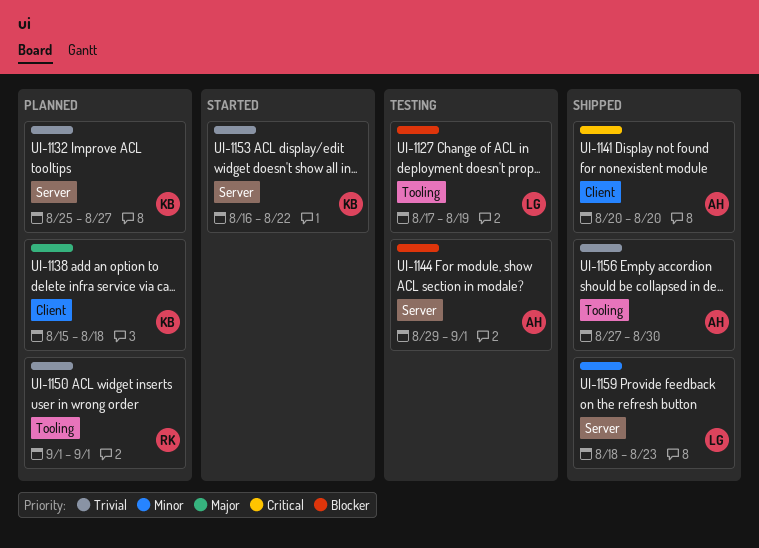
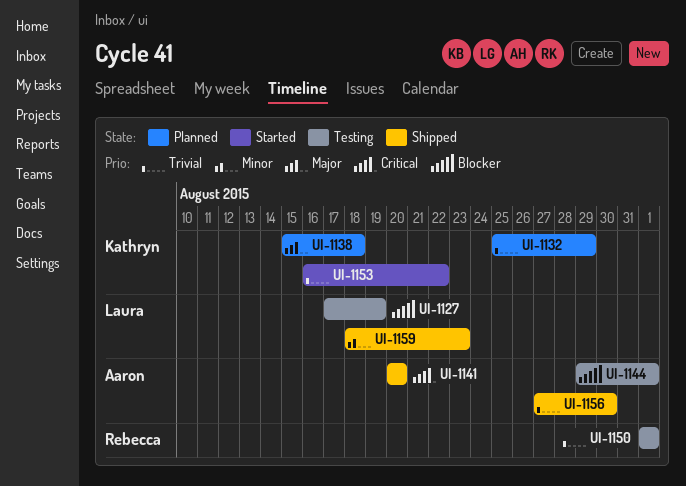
UI-1132, due: Aug 27 -> Aug 29
UI-1150, status: Planned -> Testing

